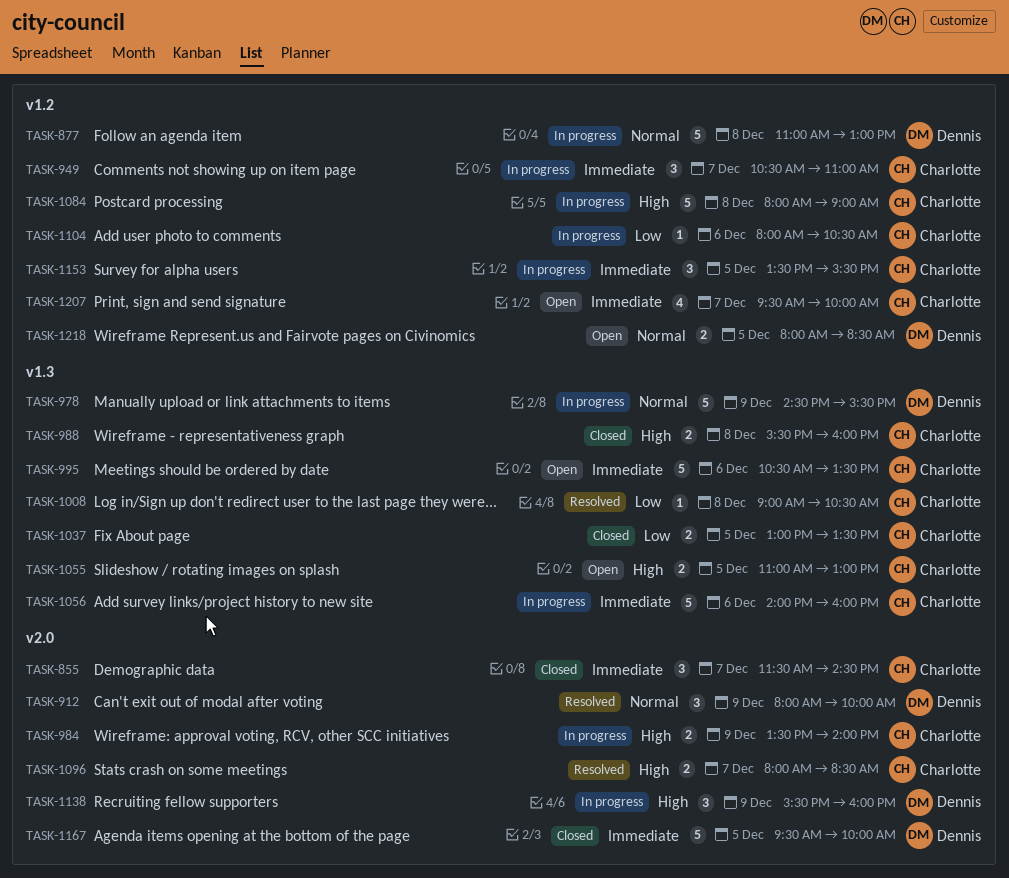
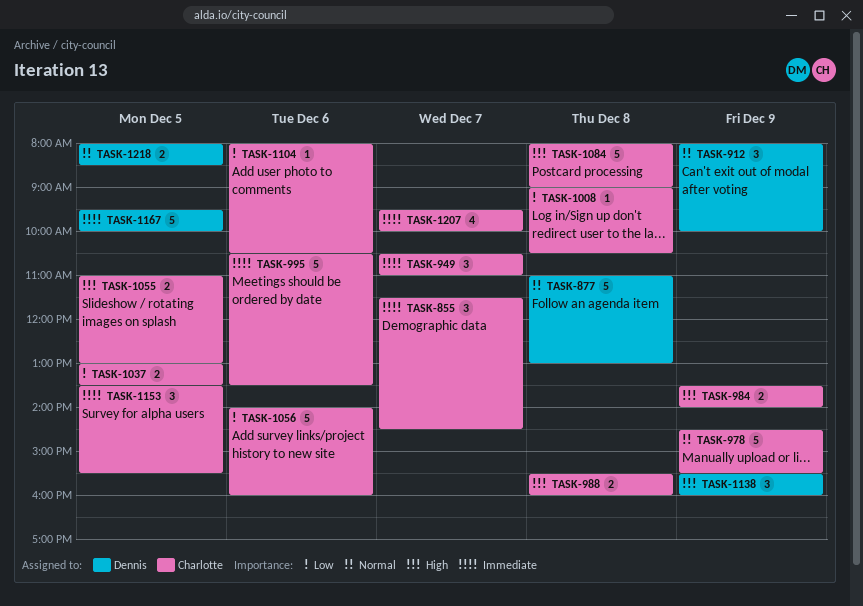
TASK-978, owner: Dennis -> Charlotte
TASK-1056, priority: Immediate -> Low
TASK-1096: present -> none

